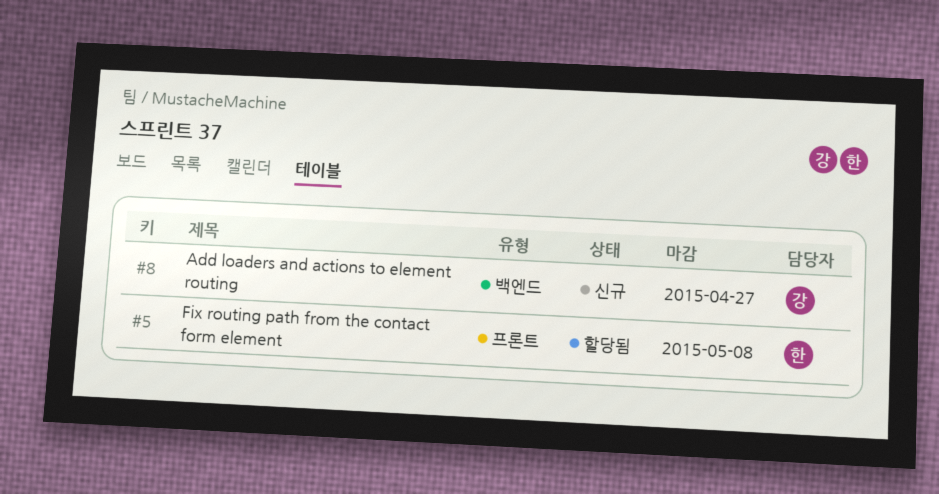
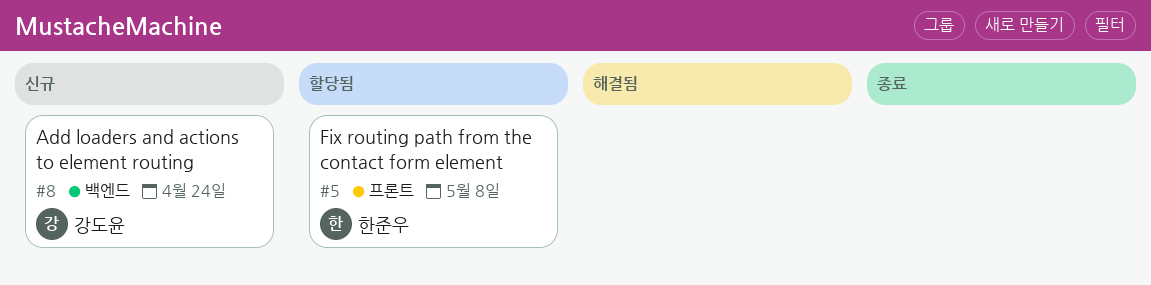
#8, due: Apr 27 -> Apr 24

